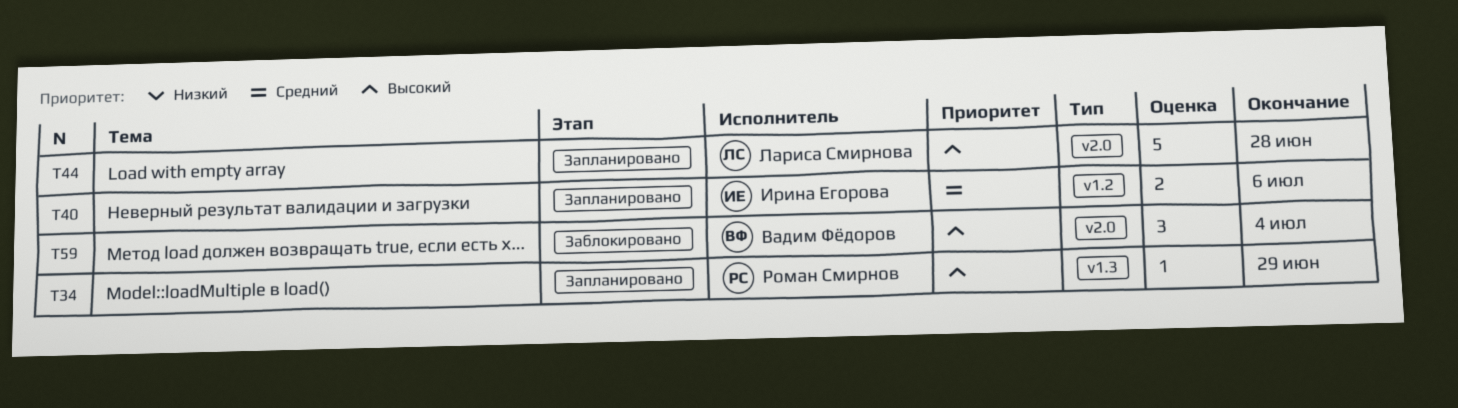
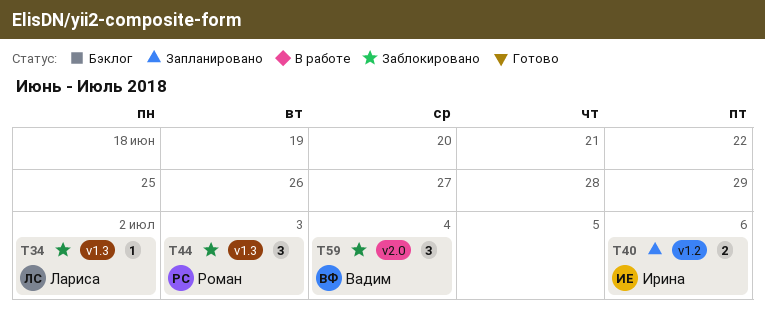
T34, status: Запланировано -> Заблокировано
T34, owner: Роман Смирнов -> Лариса Смирнова
T34, due: Jun 29 -> Jul 2
T44, status: Запланировано -> Заблокировано
T44, owner: Лариса Смирнова -> Роман Смирнов
T44, label: v2.0 -> v1.3
T44, estimate: 5 -> 3
T44, due: Jun 28 -> Jul 3

